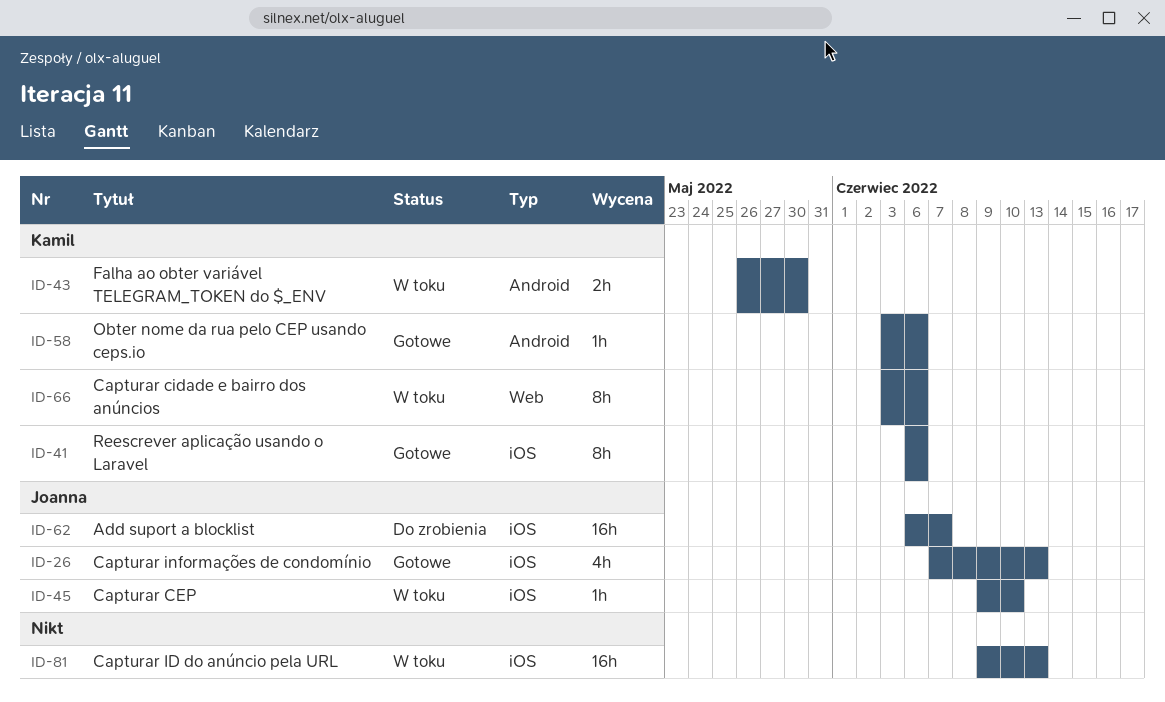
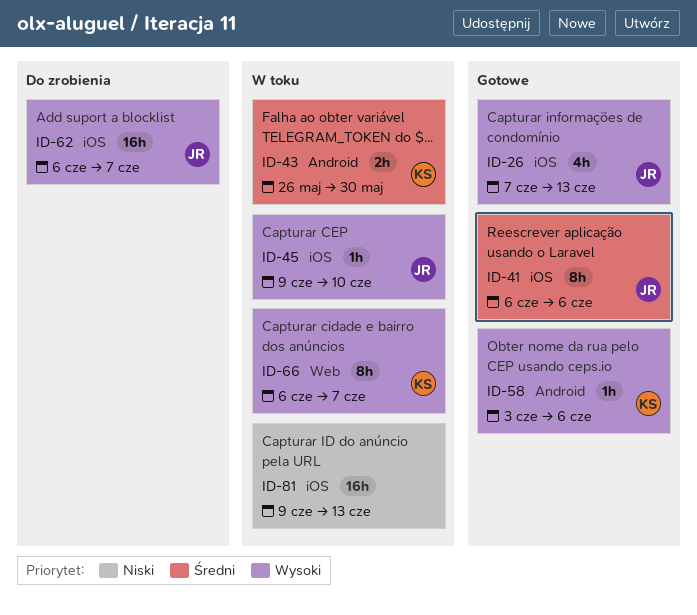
ID-41, owner: Kamil -> Joanna
ID-66, start: Jun 3 -> Jun 6
ID-66, due: Jun 6 -> Jun 7

